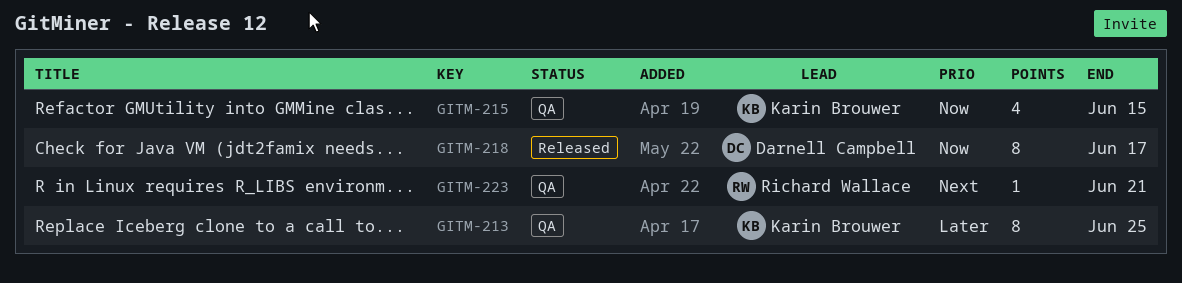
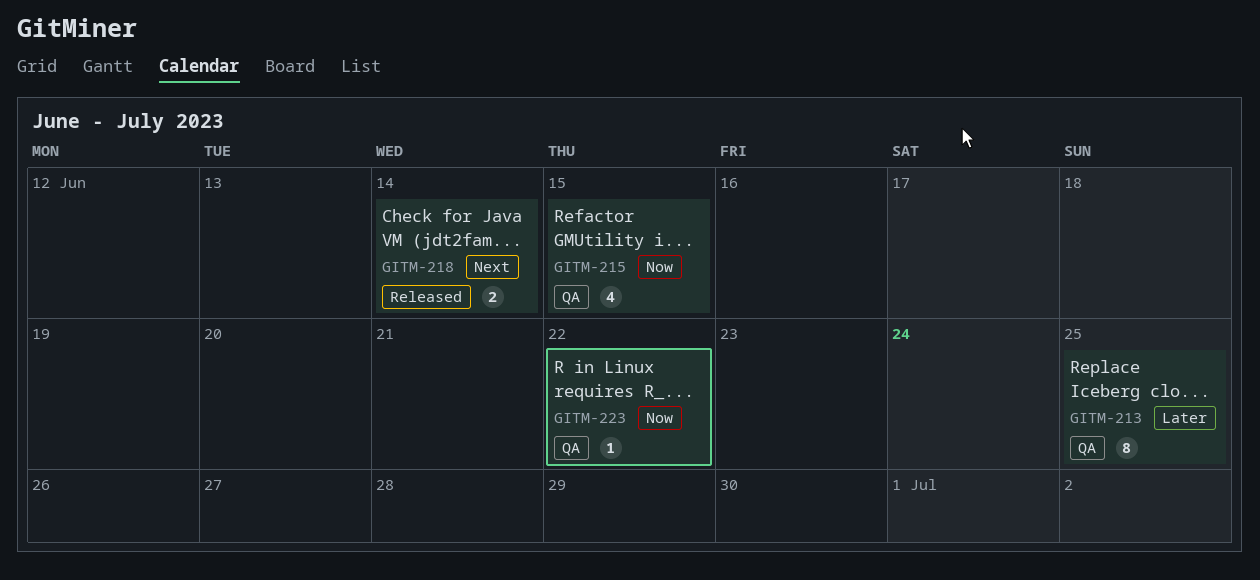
GITM-218, priority: Now -> Next
GITM-218, estimate: 8 -> 2
GITM-218, due: Jun 17 -> Jun 14
GITM-223, priority: Next -> Now
GITM-223, due: Jun 21 -> Jun 22

